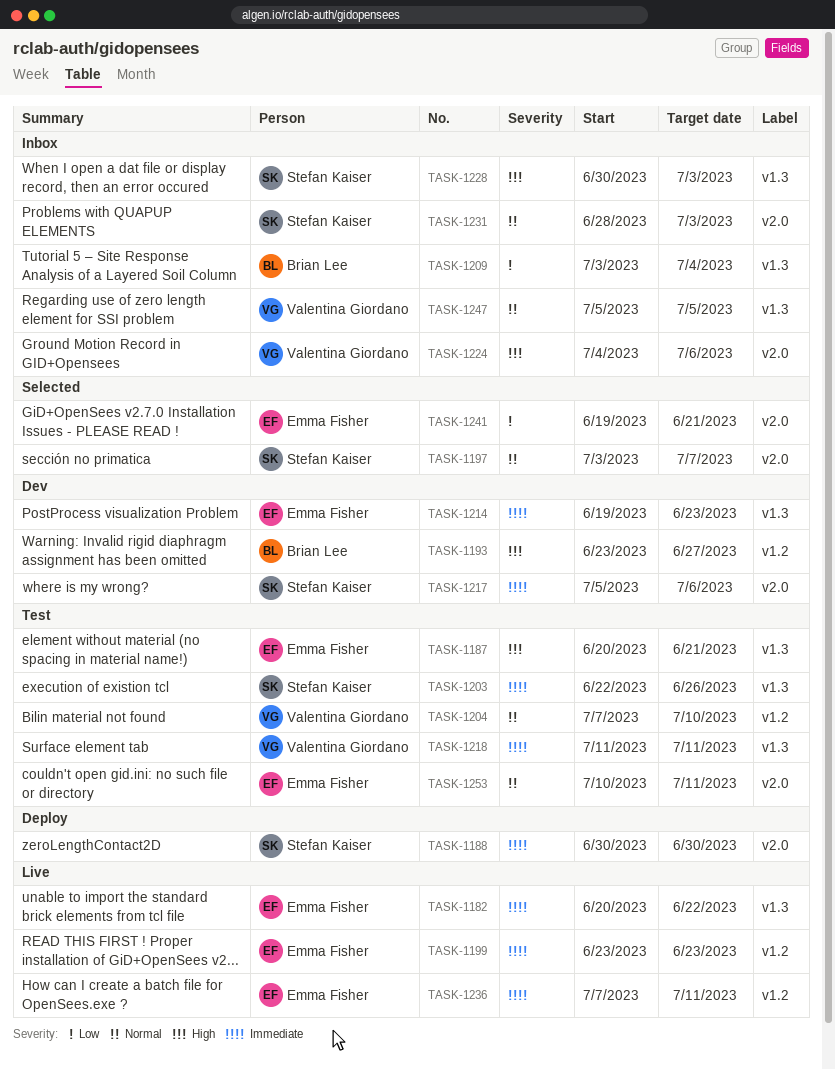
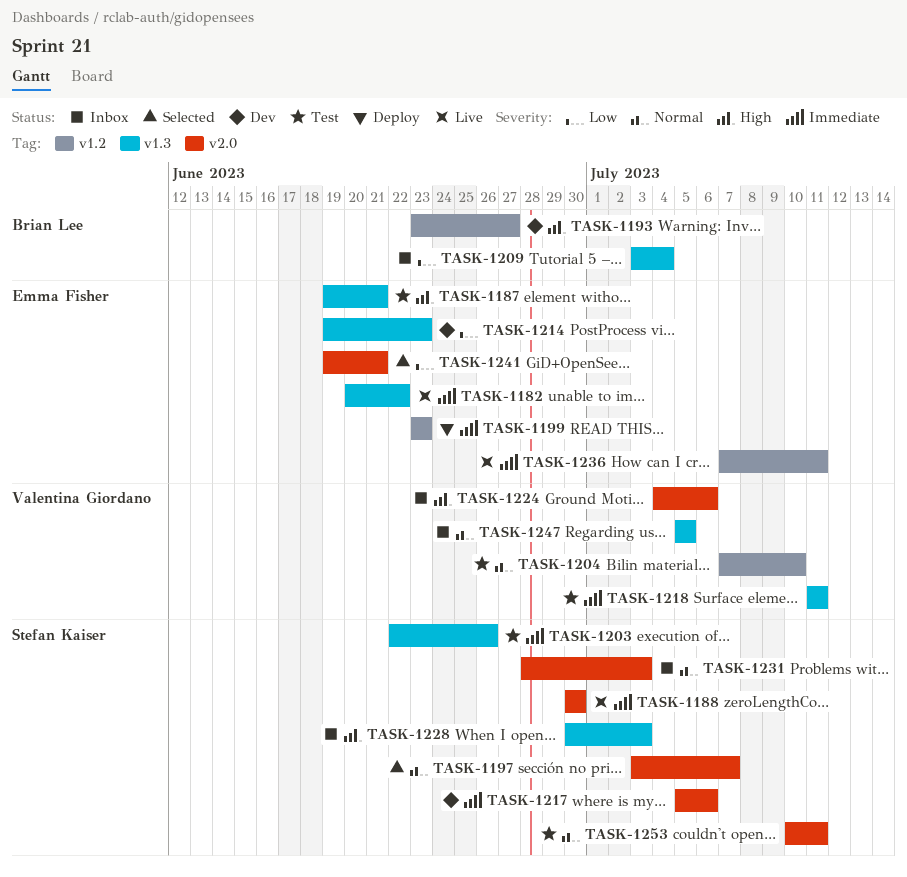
TASK-1187, start: Jun 20 -> Jun 19
TASK-1188, status: Deploy -> Live
TASK-1199, status: Live -> Deploy
TASK-1214, priority: Immediate -> Low
TASK-1253, owner: Emma Fisher -> Stefan Kaiser

